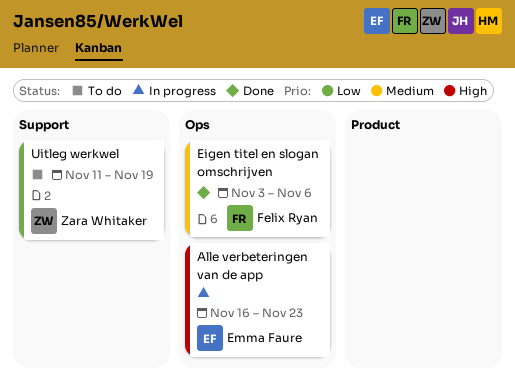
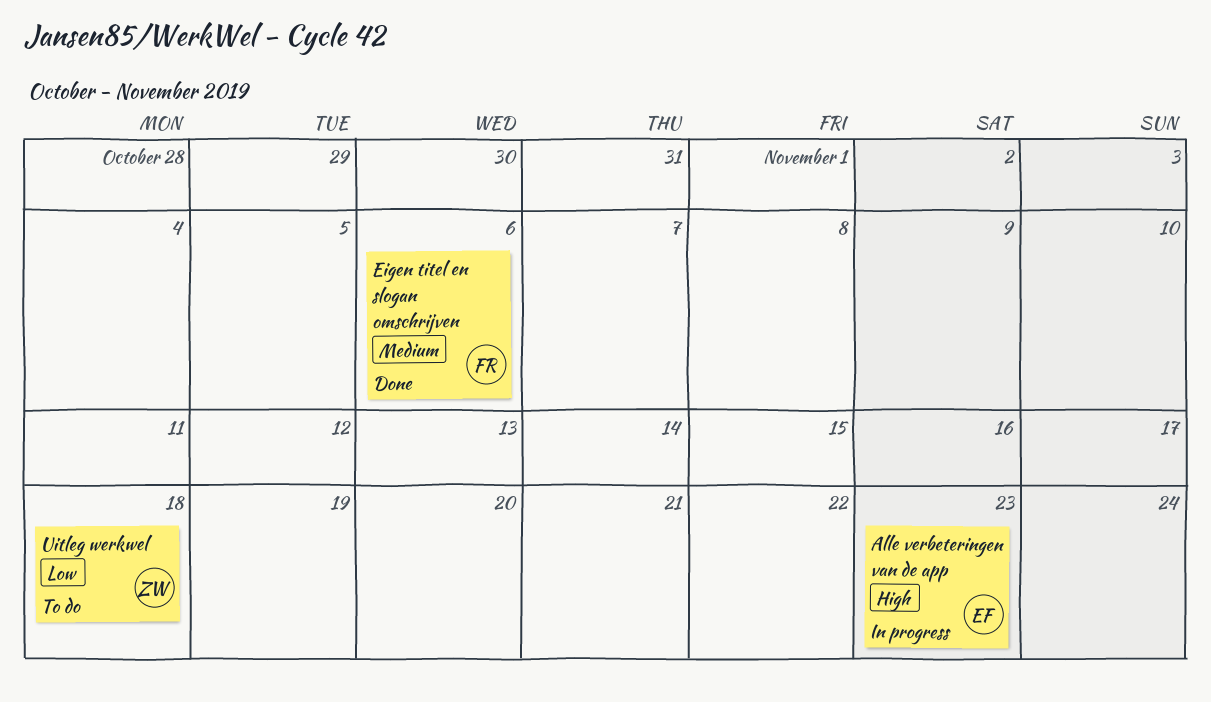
Uitleg werkwel, due: Nov 19 -> Nov 18

